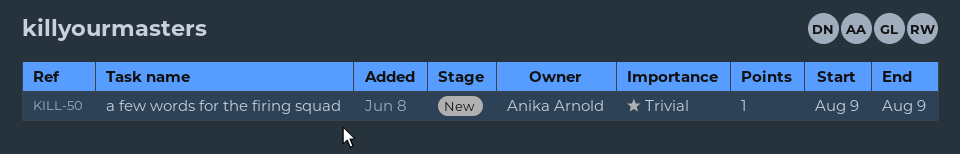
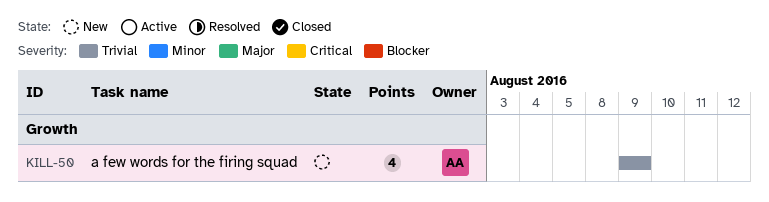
KILL-50, estimate: 1 -> 4

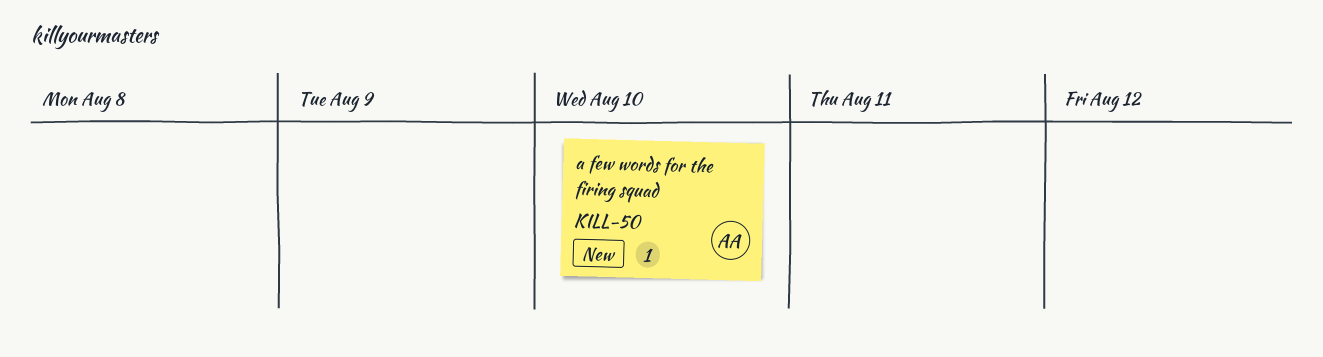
KILL-50, estimate: 4 -> 1
KILL-50, due: Aug 9 -> Aug 10

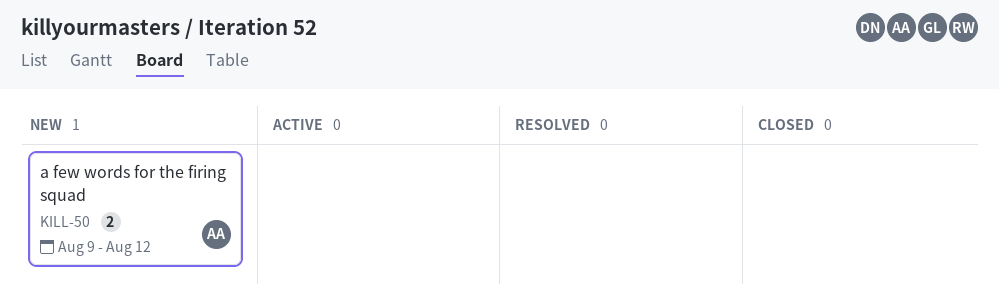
KILL-50, estimate: 1 -> 2
KILL-50, due: Aug 10 -> Aug 12

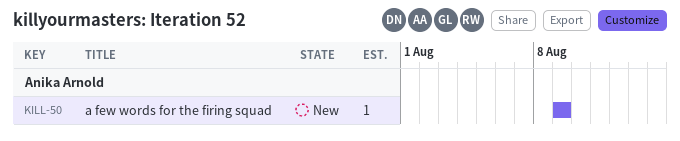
KILL-50, estimate: 2 -> 1
KILL-50, due: Aug 12 -> Aug 9

